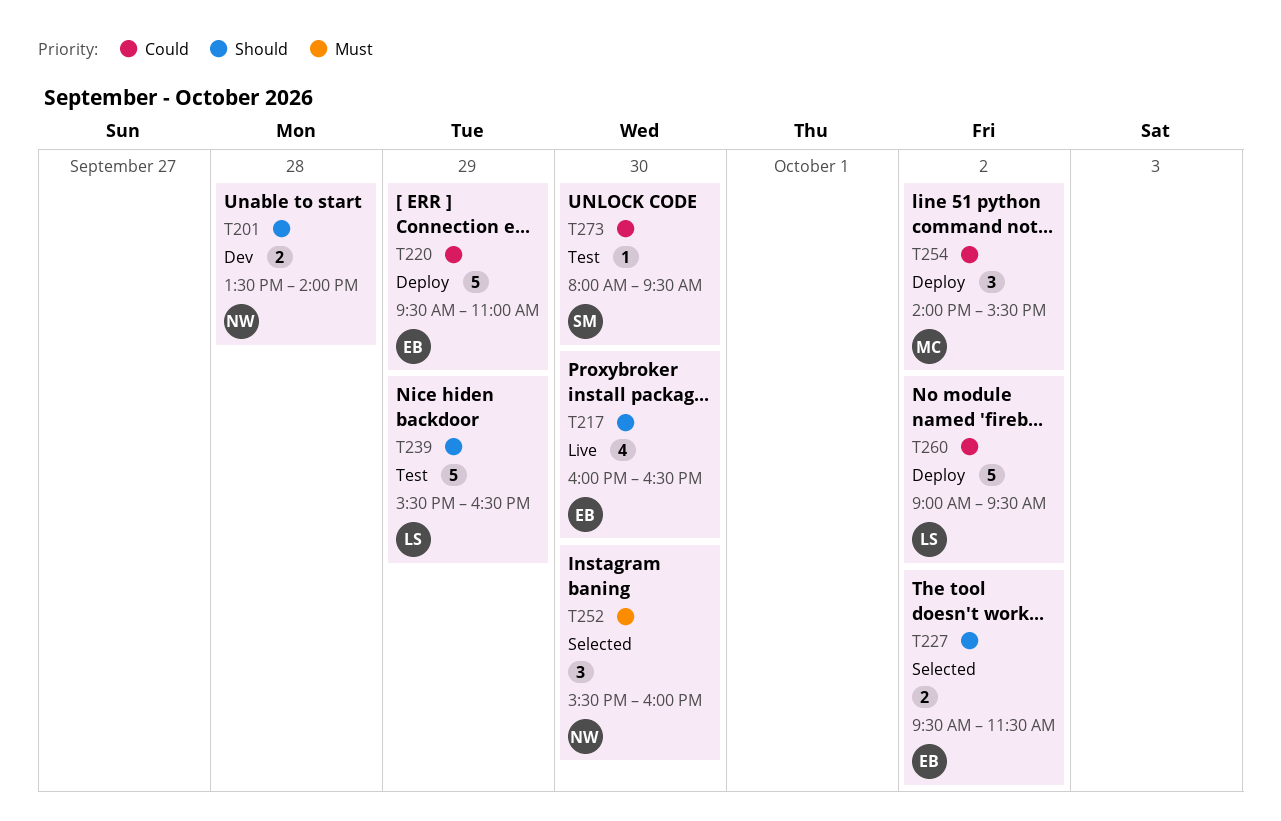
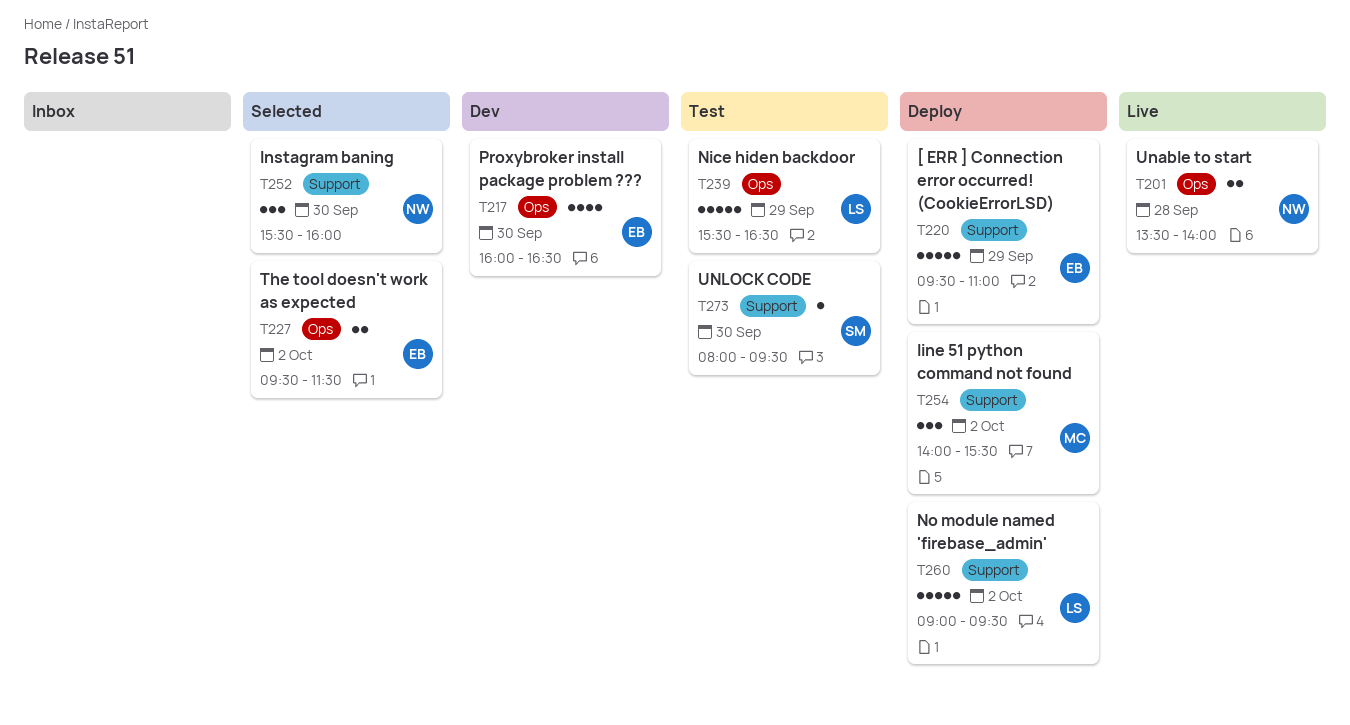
T201, status: Dev -> Live
T217, status: Live -> Dev

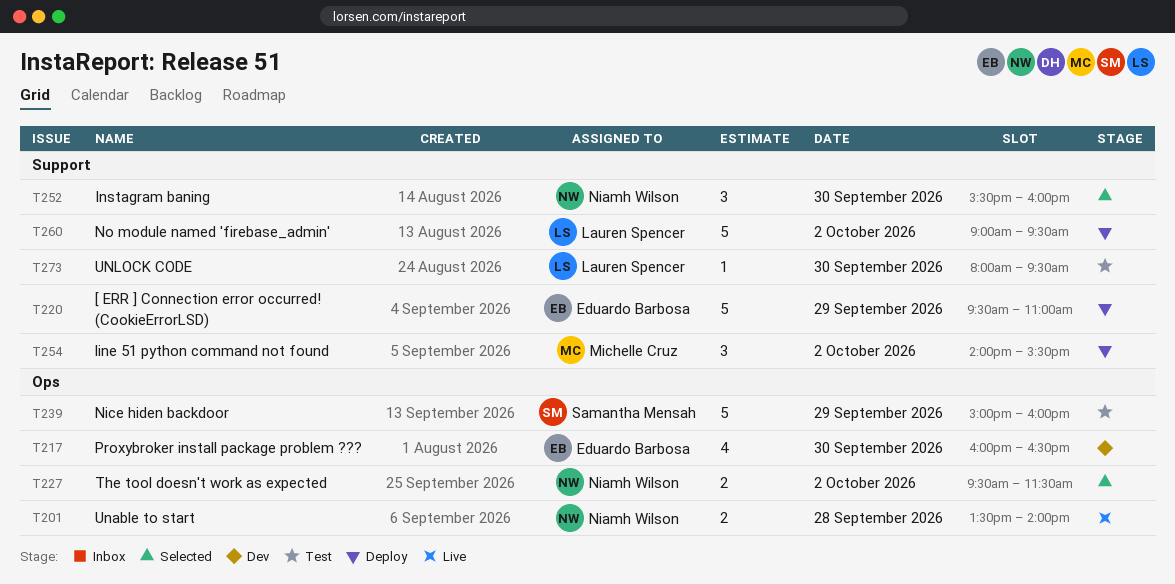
T227, owner: Eduardo Barbosa -> Niamh Wilson
T239, owner: Lauren Spencer -> Samantha Mensah
T239, begins: 15:30 -> 15:00
T239, ends: 16:30 -> 16:00
T273, owner: Samantha Mensah -> Lauren Spencer

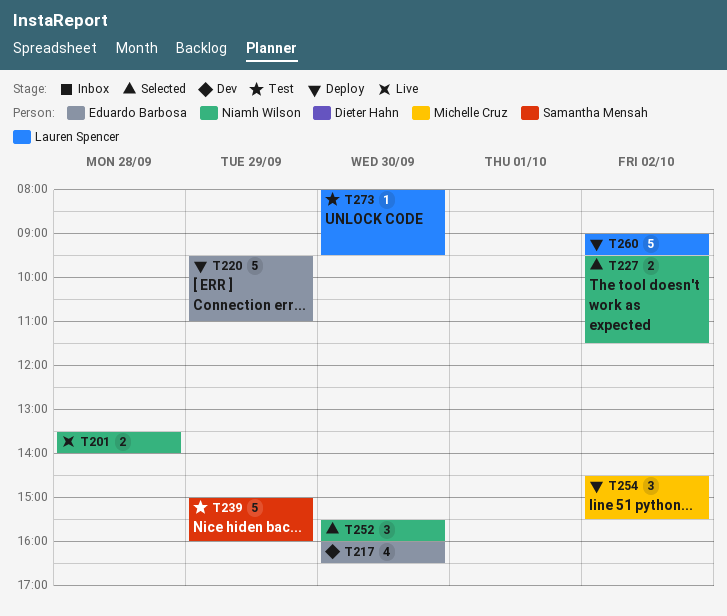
T254, begins: 14:00 -> 14:30

